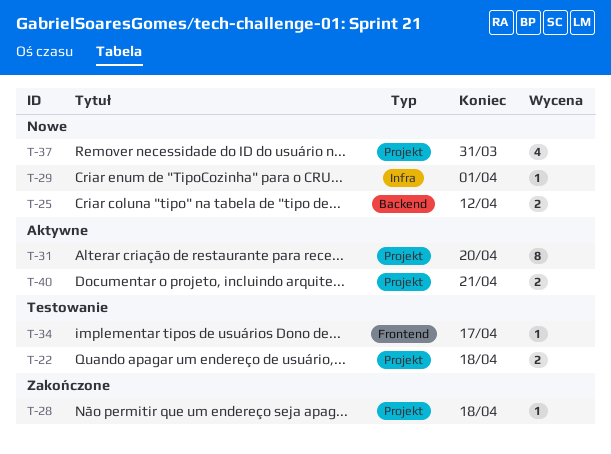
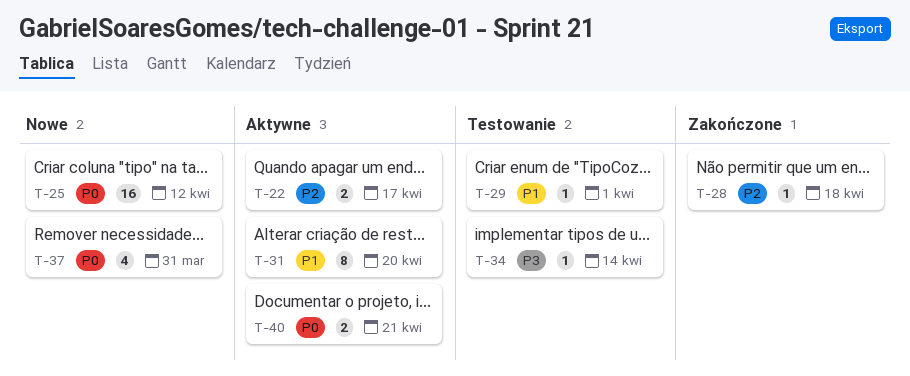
T-22, status: Testowanie -> Aktywne
T-22, due: Apr 18 -> Apr 17
T-25, estimate: 2 -> 16
T-29, status: Nowe -> Testowanie
T-34, due: Apr 17 -> Apr 14

